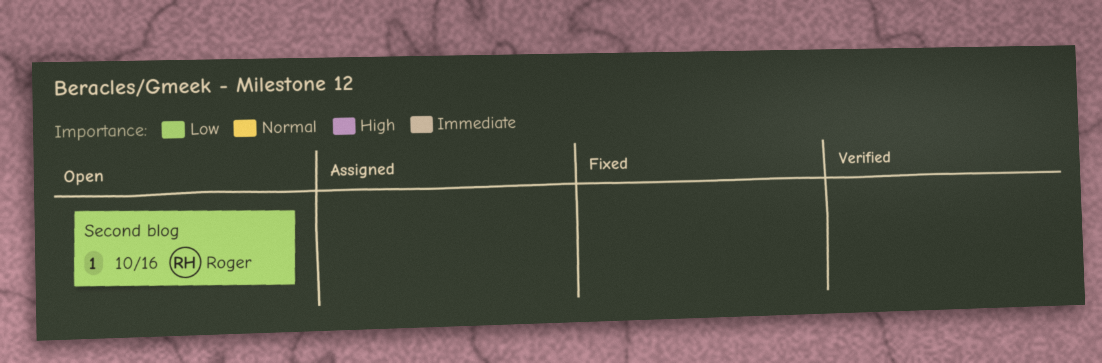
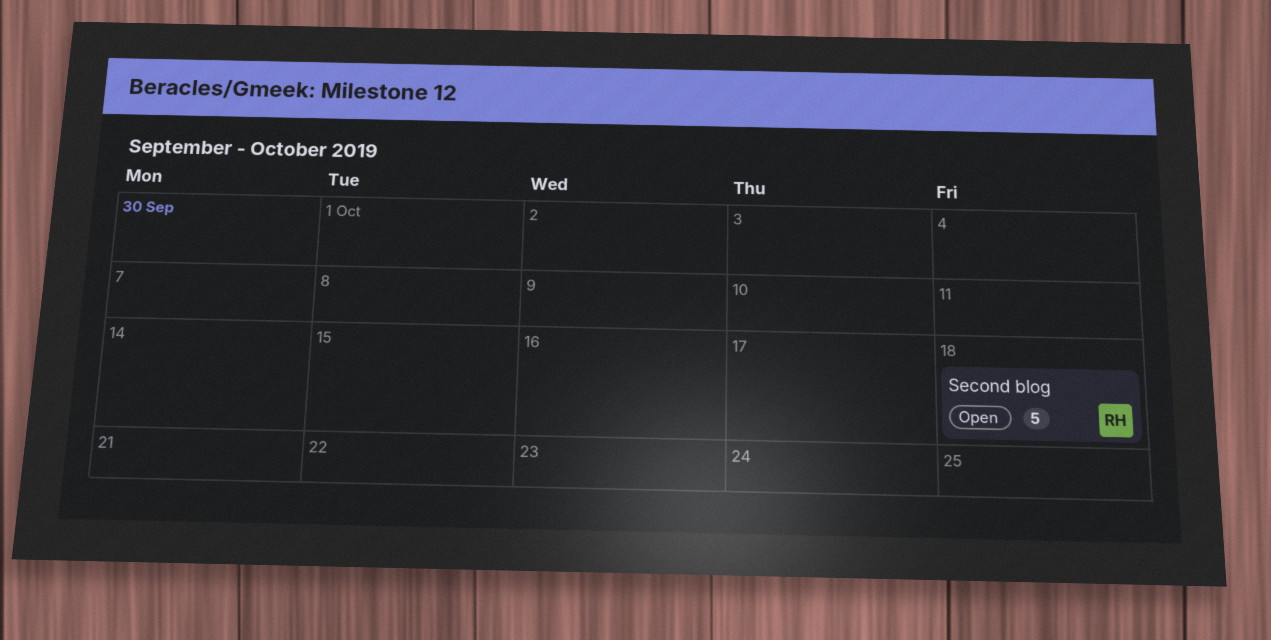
Second blog, estimate: 1 -> 5
Second blog, due: Oct 16 -> Oct 18

